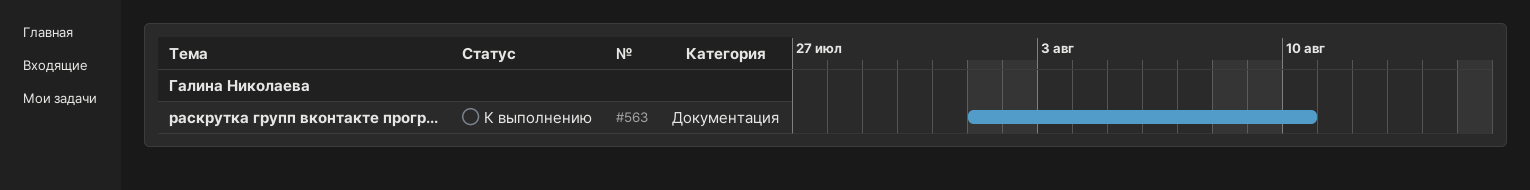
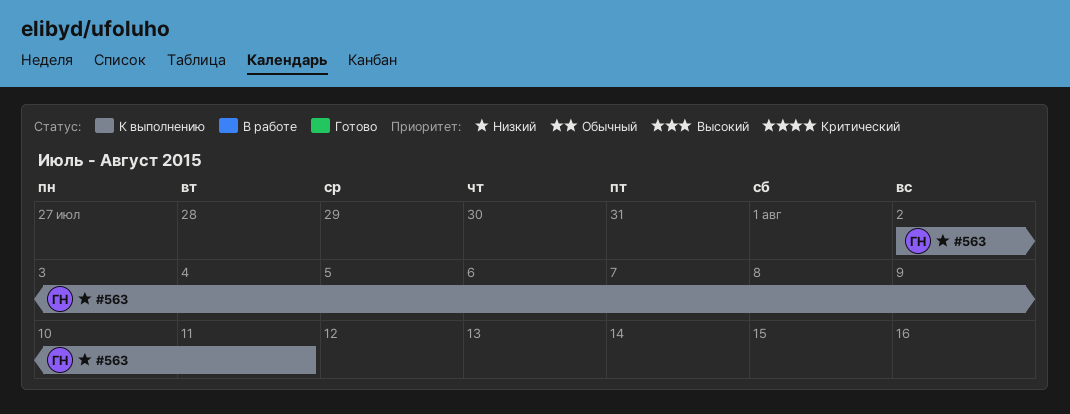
#563, start: Aug 1 -> Aug 2
#563, due: Aug 10 -> Aug 11

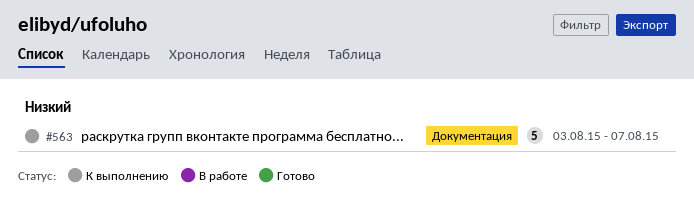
#563, start: Aug 2 -> Aug 3
#563, due: Aug 11 -> Aug 7

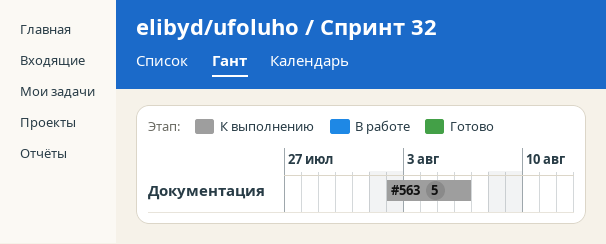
#563, start: Aug 3 -> Aug 2
#563, due: Aug 7 -> Aug 6

